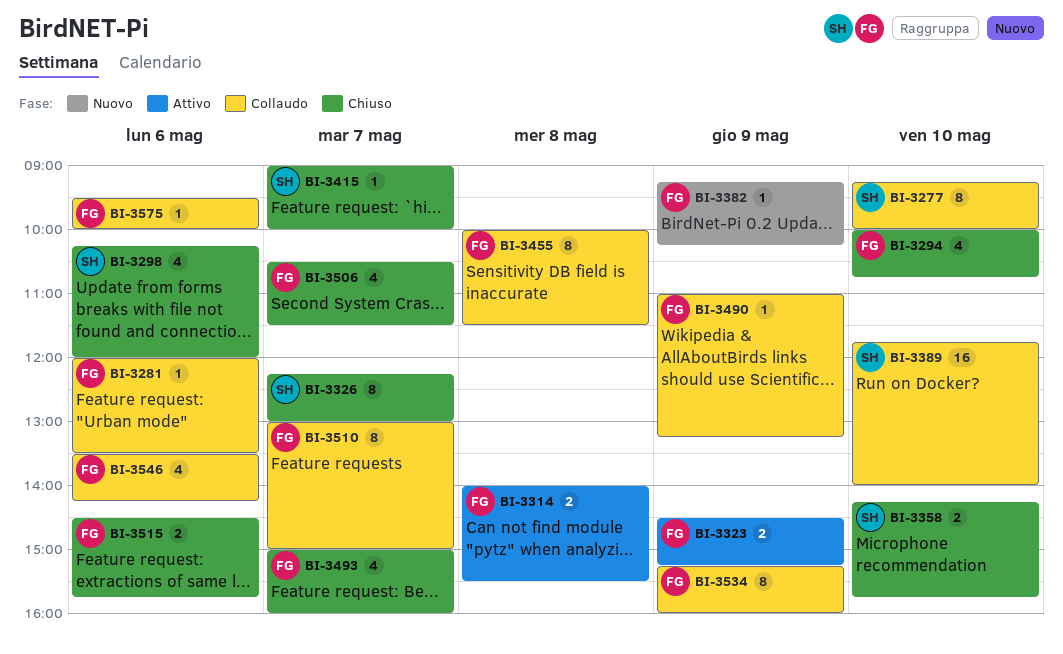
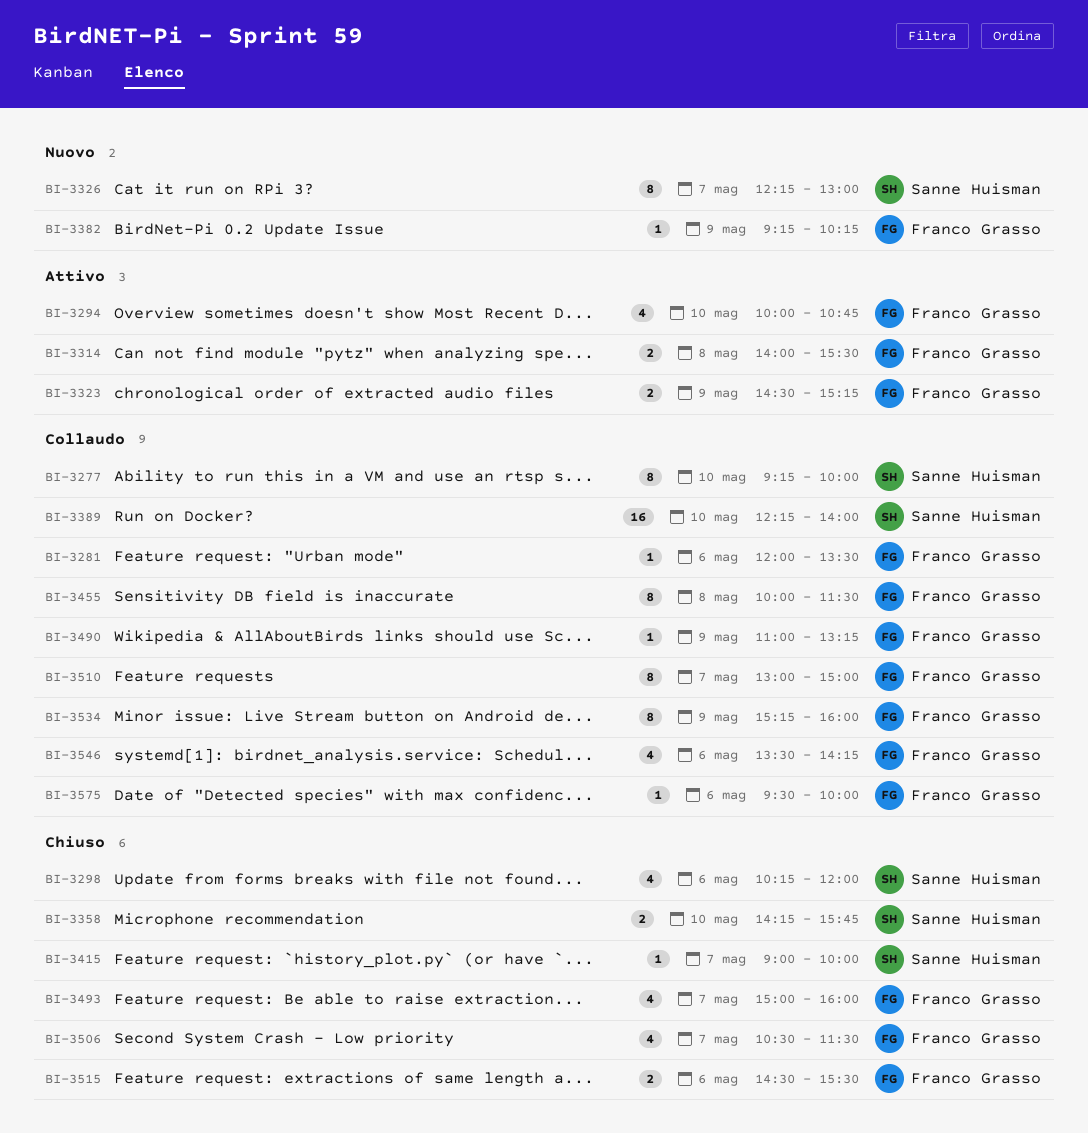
BI-3294, status: Chiuso -> Attivo
BI-3326, status: Chiuso -> Nuovo
BI-3389, begins: 11:45 -> 12:15
BI-3515, ends: 15:45 -> 15:30

